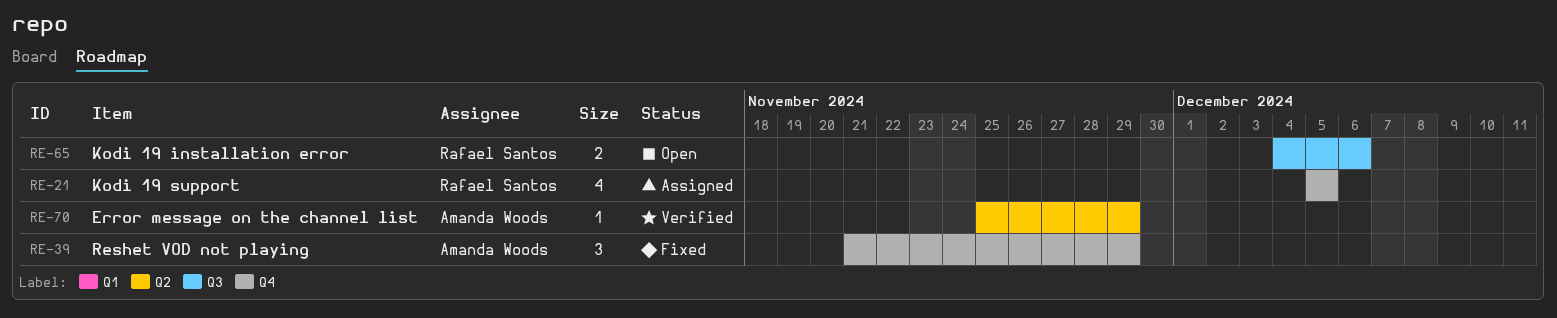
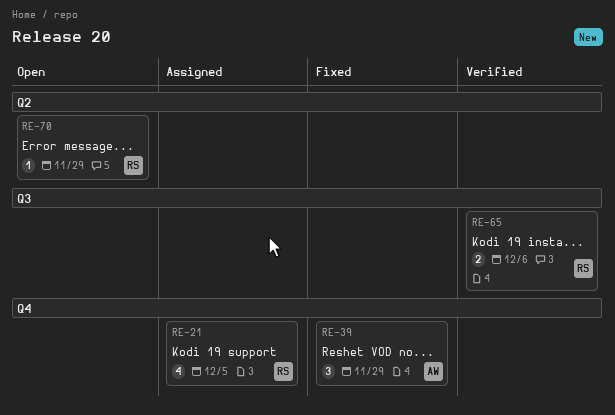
RE-65, status: Open -> Verified
RE-70, status: Verified -> Open
RE-70, owner: Amanda Woods -> Rafael Santos

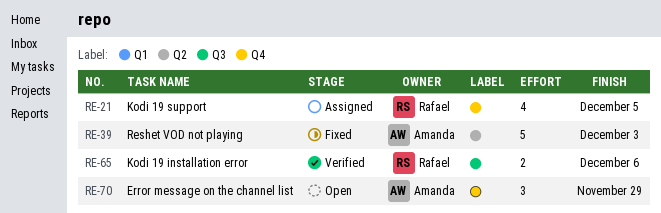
RE-39, label: Q4 -> Q2
RE-39, estimate: 3 -> 5
RE-39, due: Nov 29 -> Dec 3
RE-70, owner: Rafael -> Amanda
RE-70, label: Q2 -> Q4
RE-70, estimate: 1 -> 3

